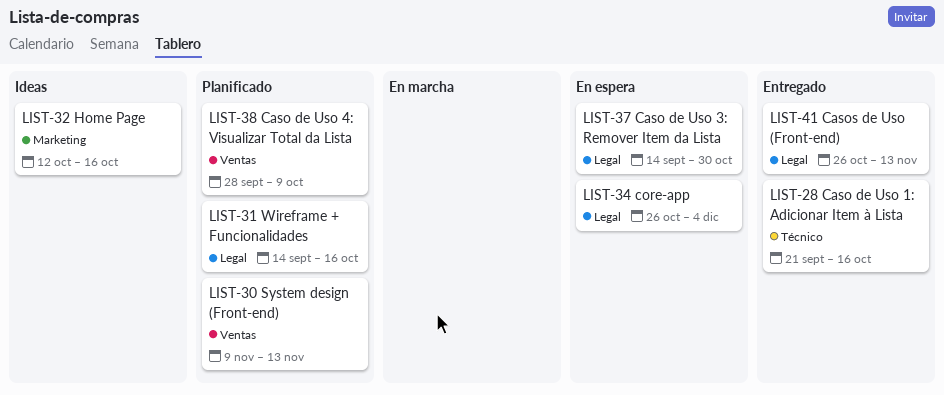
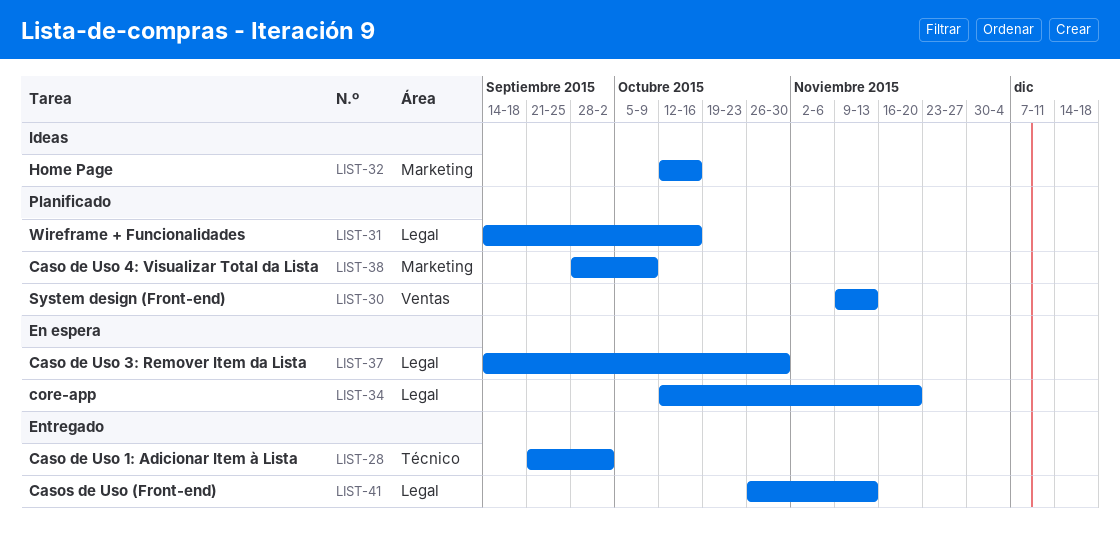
LIST-28, due: Oct 16 -> Oct 2
LIST-34, start: Oct 26 -> Oct 12
LIST-34, due: Dec 4 -> Nov 20
LIST-38, label: Ventas -> Marketing

